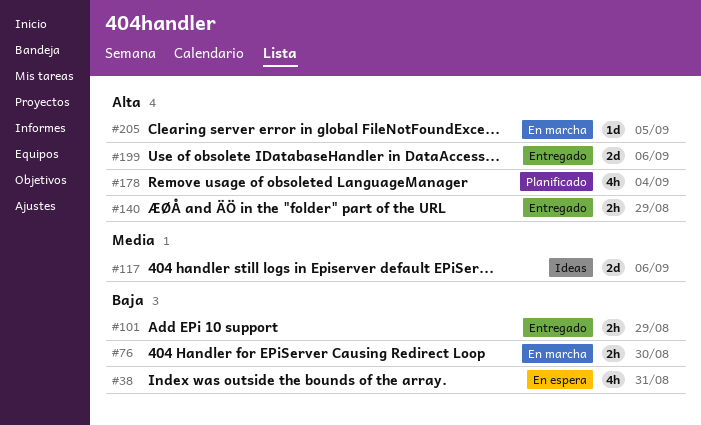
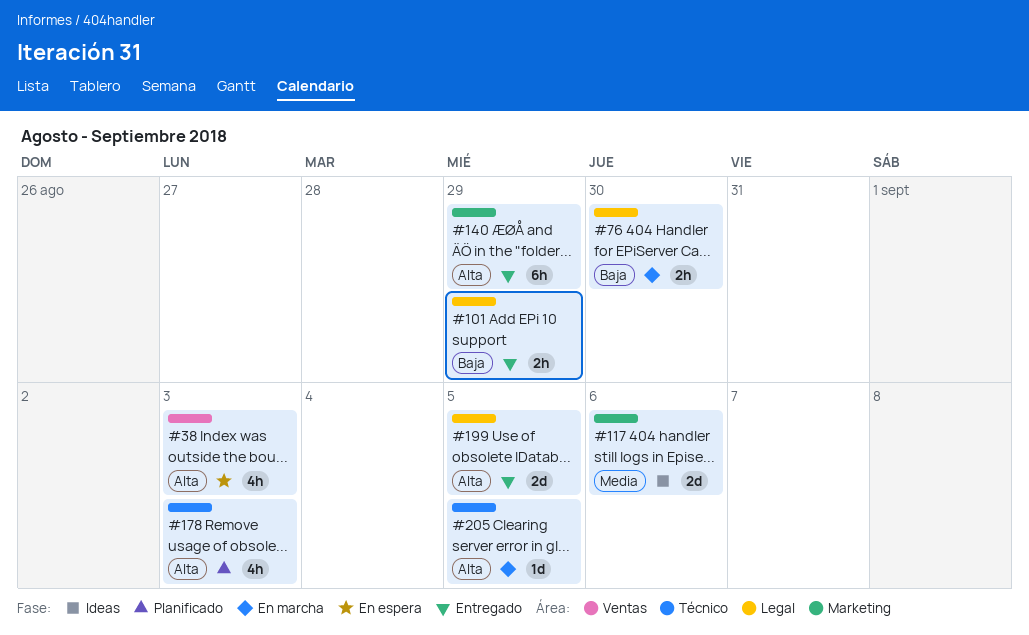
#38, priority: Baja -> Alta
#38, due: Aug 31 -> Sep 3
#140, estimate: 2h -> 6h
#178, due: Sep 4 -> Sep 3
#199, due: Sep 6 -> Sep 5

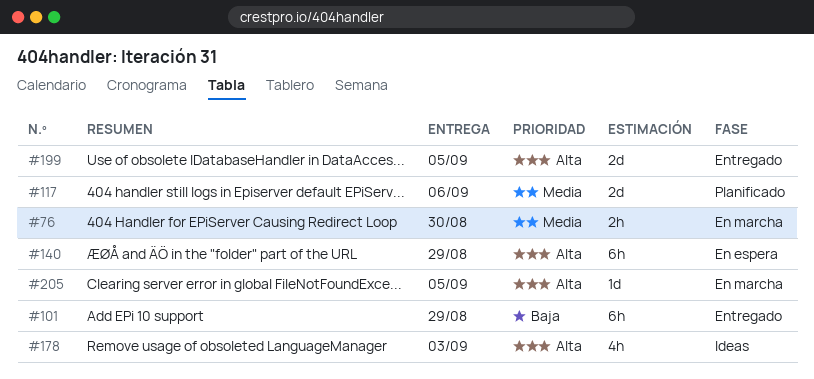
#38: present -> none
#76, priority: Baja -> Media
#101, estimate: 2h -> 6h
#117, status: Ideas -> Planificado
#140, status: Entregado -> En espera
#178, status: Planificado -> Ideas

